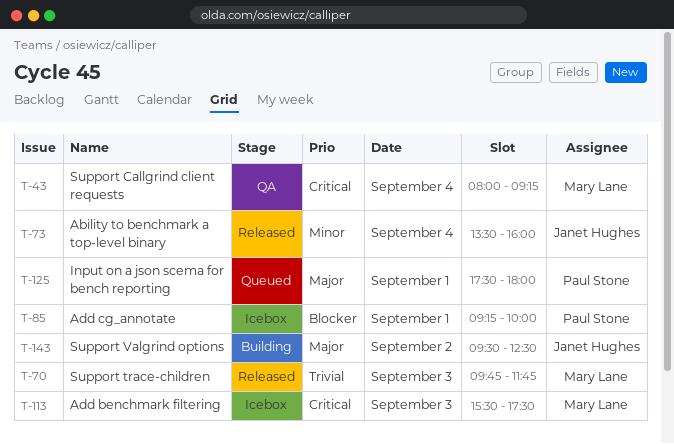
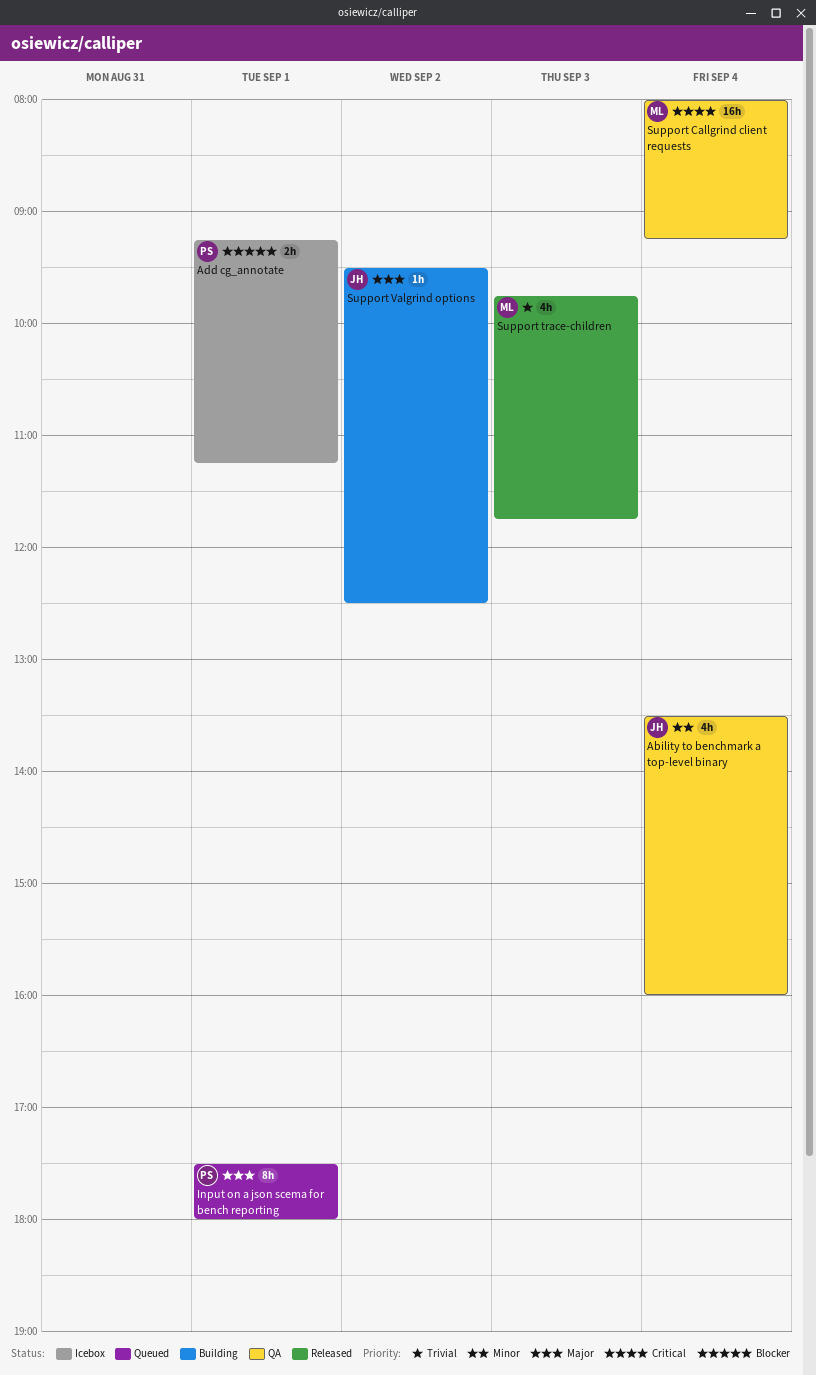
Ability to benchmark a top-level binary, status: Released -> QA
Add benchmark filtering: present -> none
Add cg_annotate, ends: 10:00 -> 11:15

